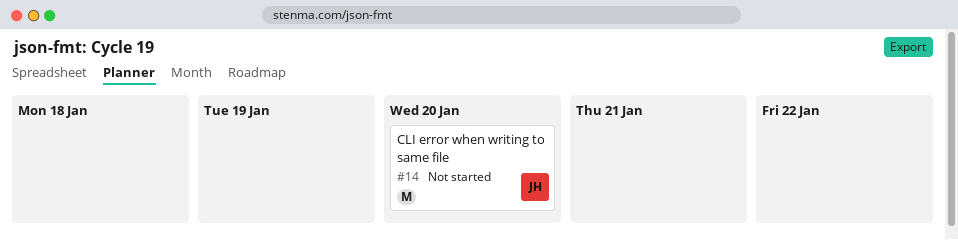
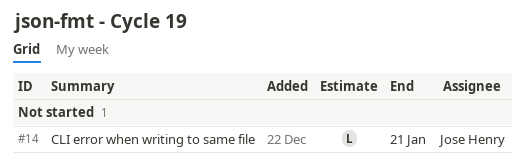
#14, estimate: M -> L
#14, due: Jan 20 -> Jan 21

